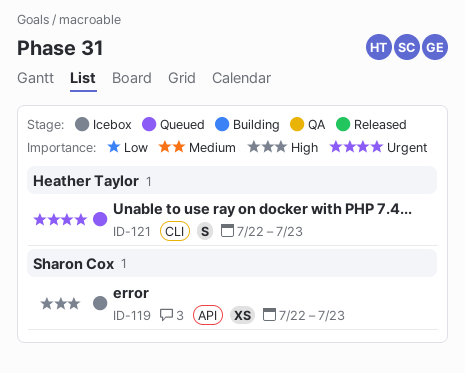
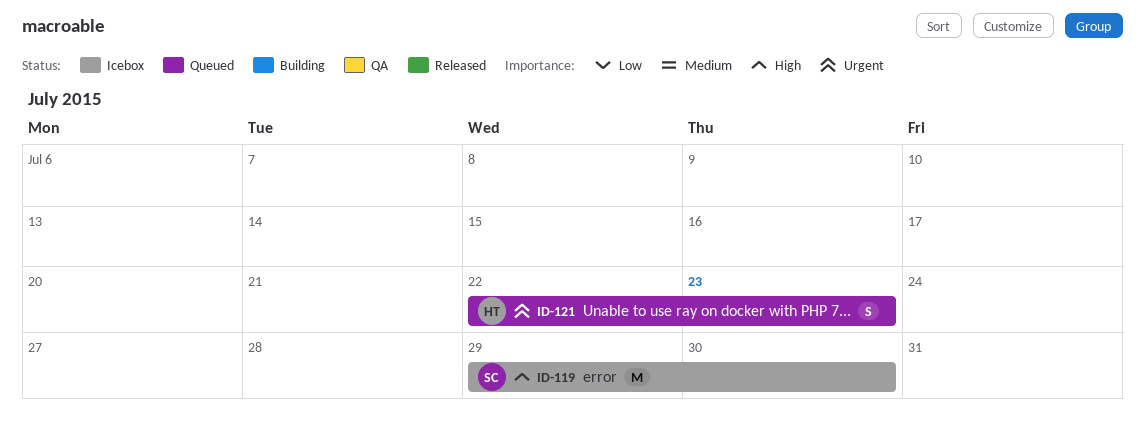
ID-119, estimate: XS -> M
ID-119, start: Jul 22 -> Jul 29
ID-119, due: Jul 23 -> Jul 30

